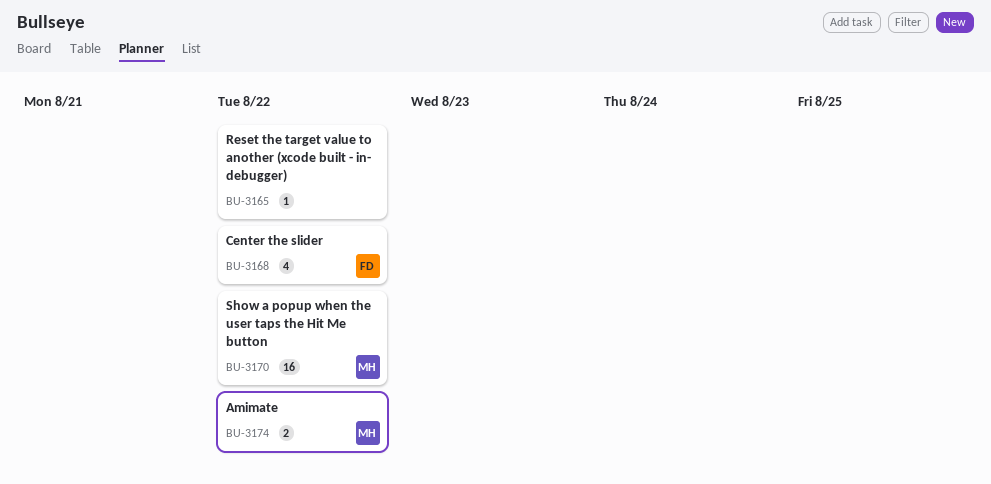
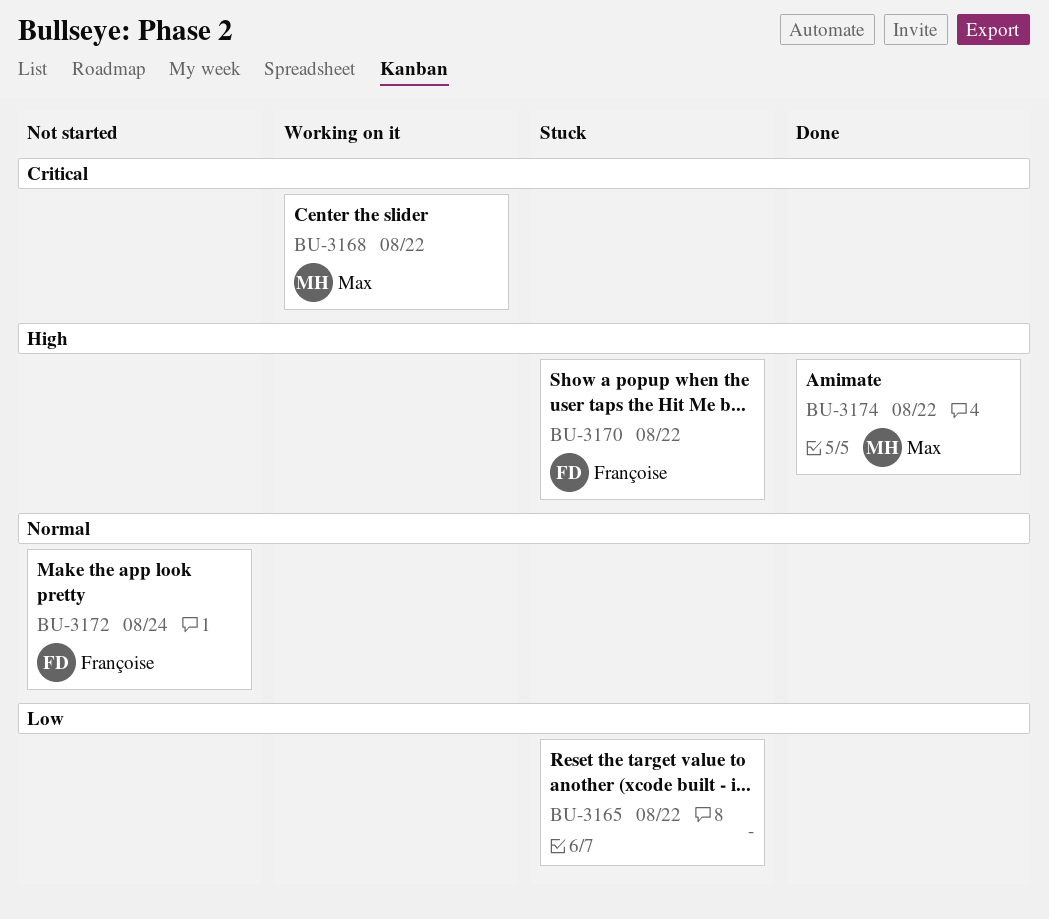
BU-3168, owner: Françoise -> Max
BU-3170, owner: Max -> Françoise
BU-3172: none -> present

